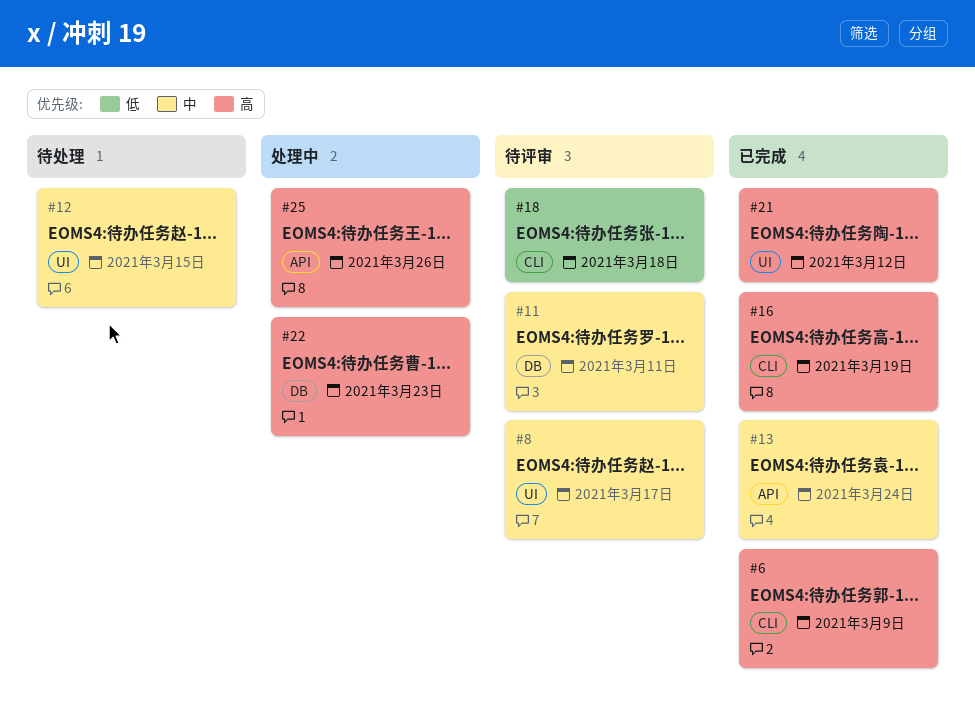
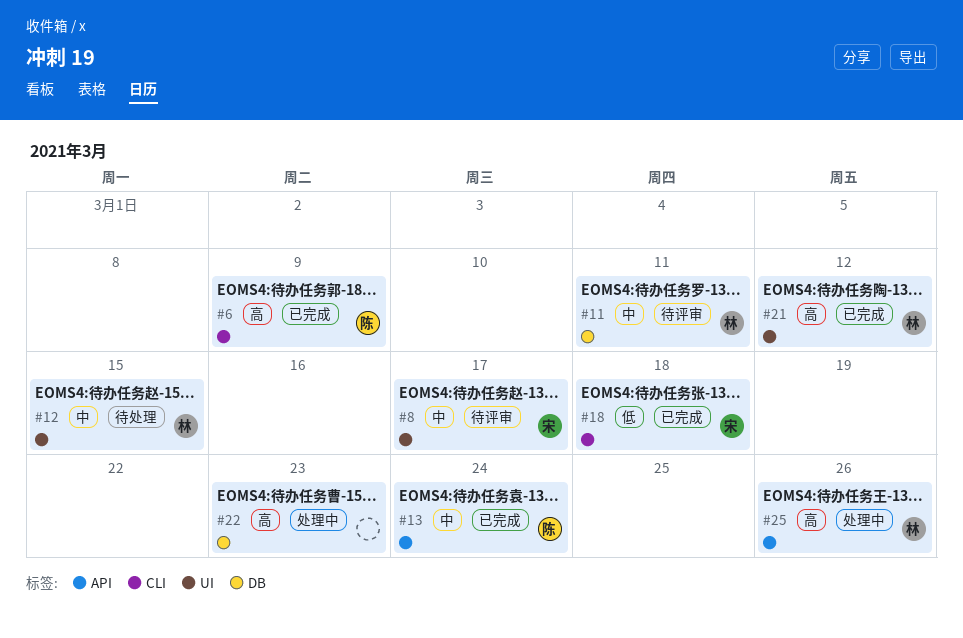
#16: present -> none
#18, status: 待评审 -> 已完成

